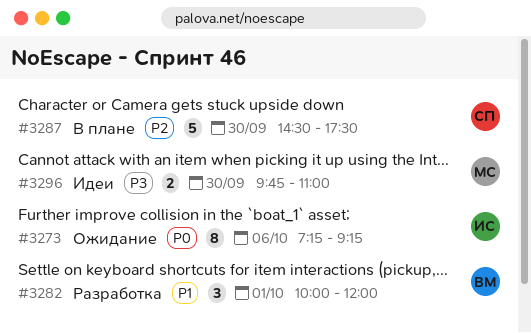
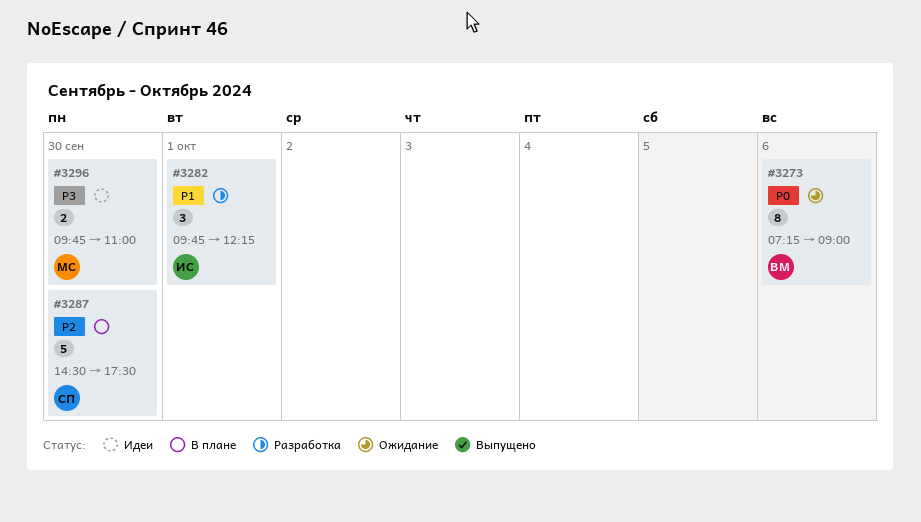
#3273, owner: ИС -> ВМ
#3273, ends: 09:15 -> 09:00
#3282, owner: ВМ -> ИС
#3282, begins: 10:00 -> 09:45
#3282, ends: 12:00 -> 12:15

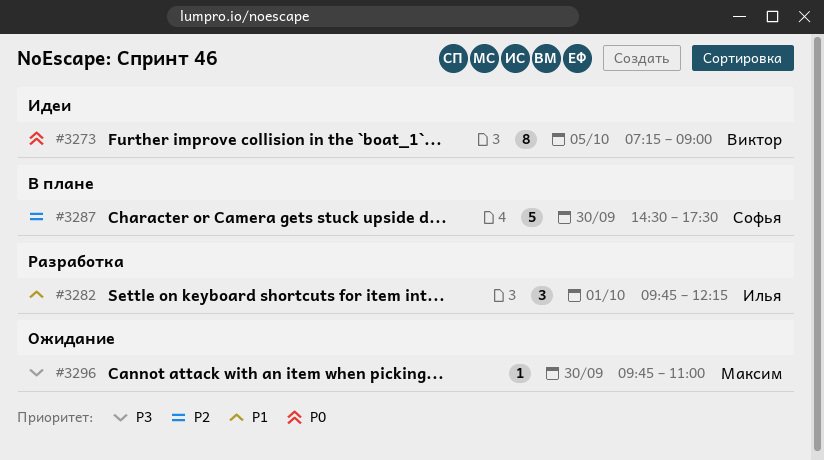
#3273, status: Ожидание -> Идеи
#3273, day: Oct 6 -> Oct 5
#3296, status: Идеи -> Ожидание
#3296, estimate: 2 -> 1

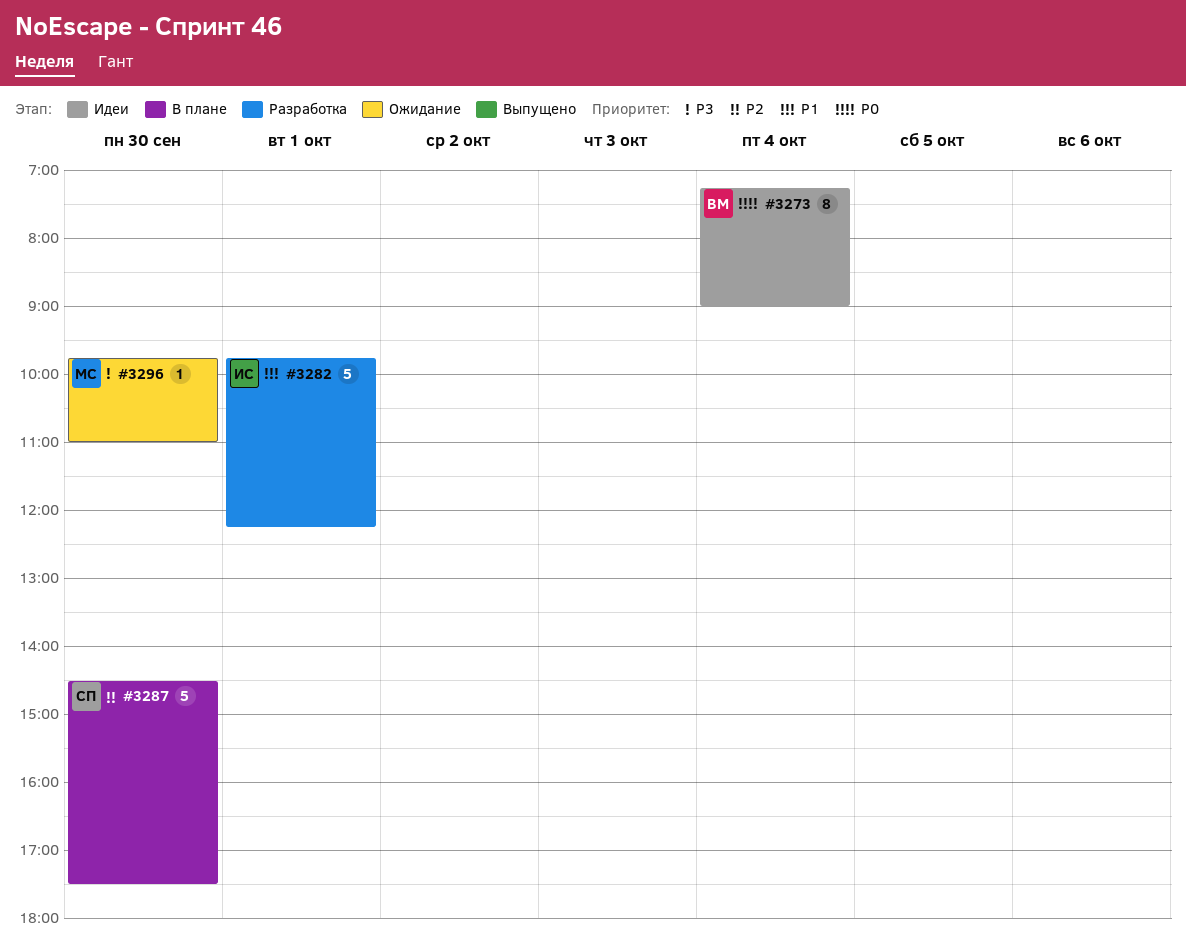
#3273, day: Oct 5 -> Oct 4
#3282, estimate: 3 -> 5

